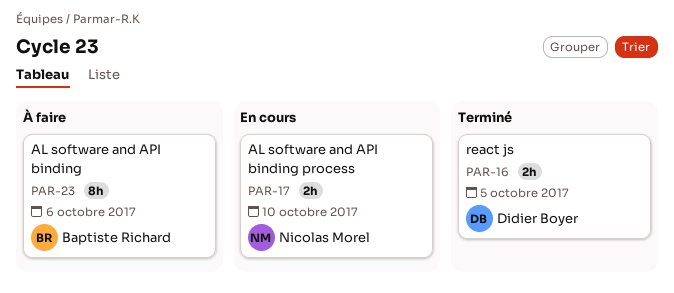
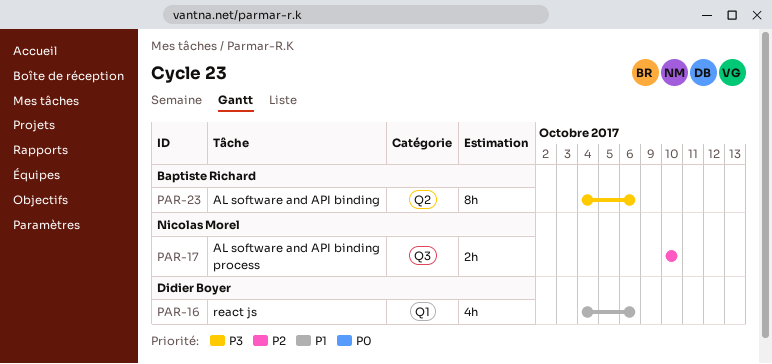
PAR-16, estimate: 2h -> 4h
PAR-16, due: Oct 5 -> Oct 6

